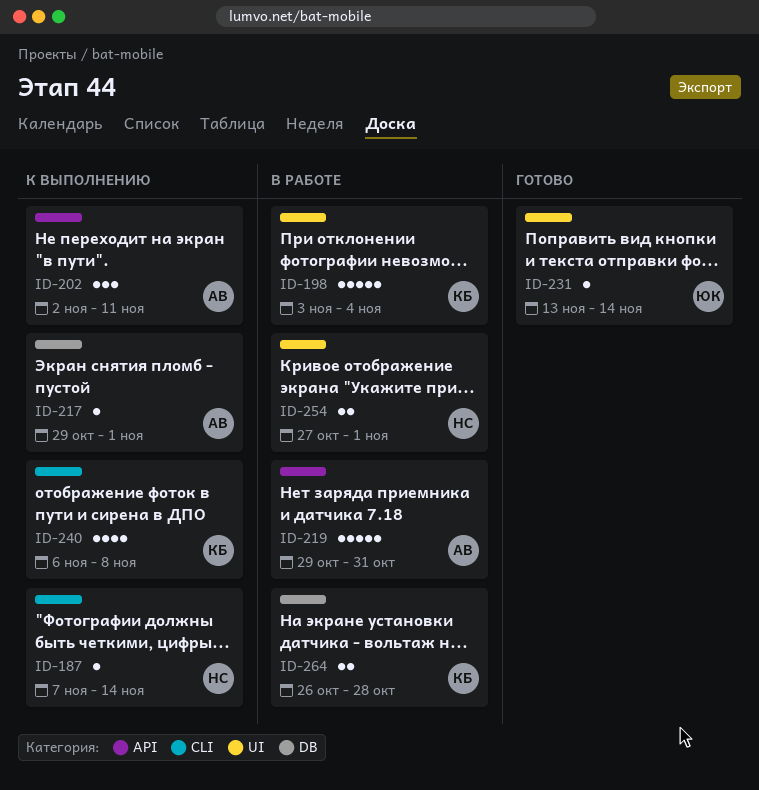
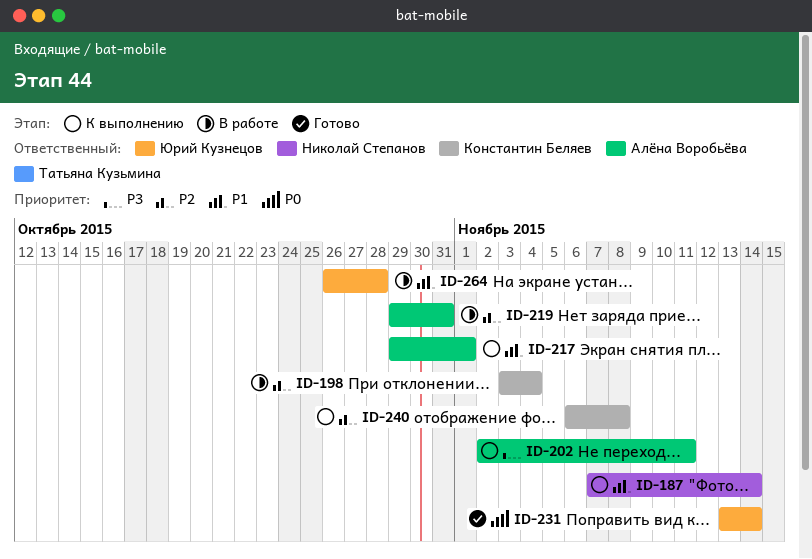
ID-254: present -> none
ID-264, owner: Константин Беляев -> Юрий Кузнецов

